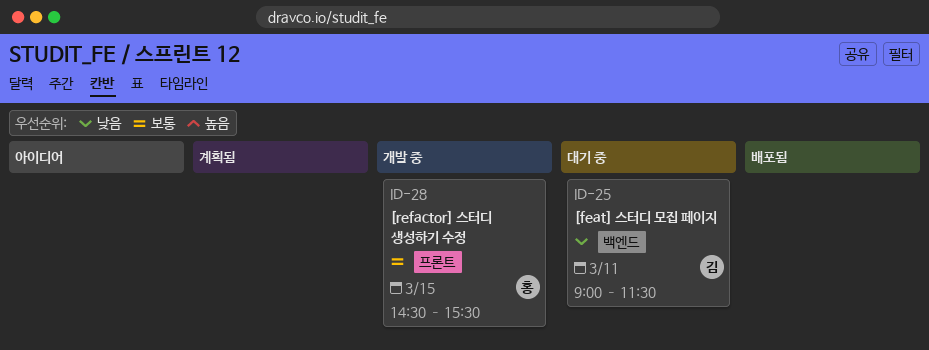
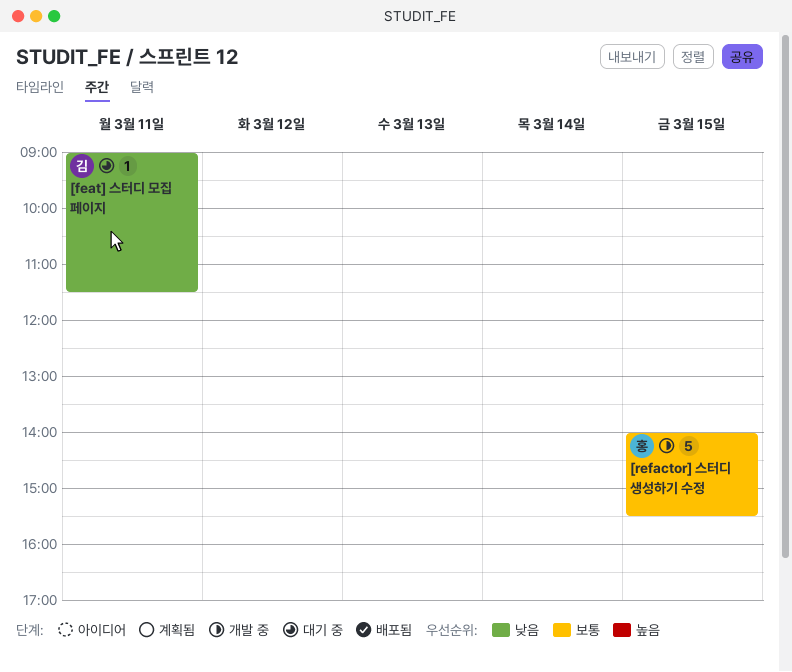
[refactor] 스터디 생성하기 수정, begins: 14:30 -> 14:00

